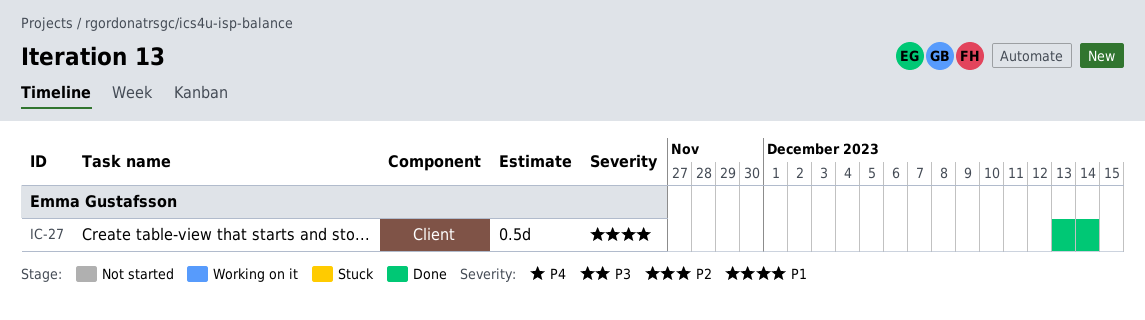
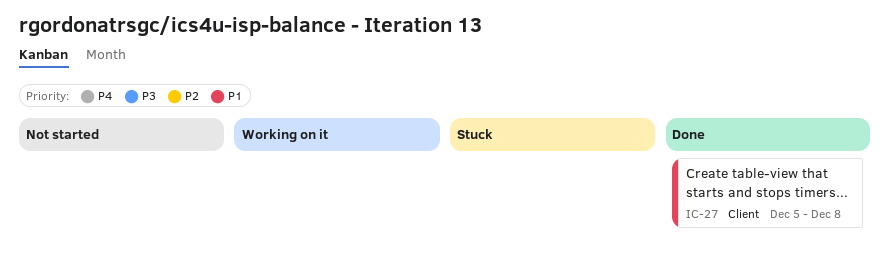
IC-27, start: Dec 13 -> Dec 5
IC-27, due: Dec 14 -> Dec 8

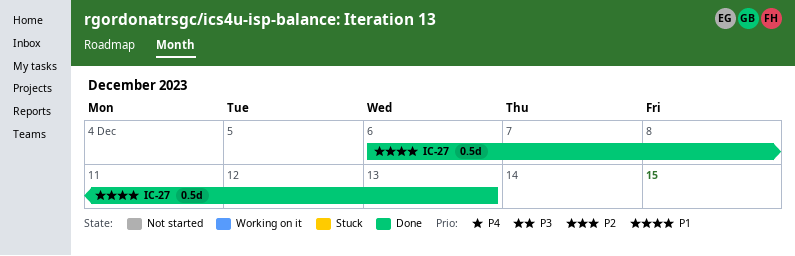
IC-27, start: Dec 5 -> Dec 6
IC-27, due: Dec 8 -> Dec 13

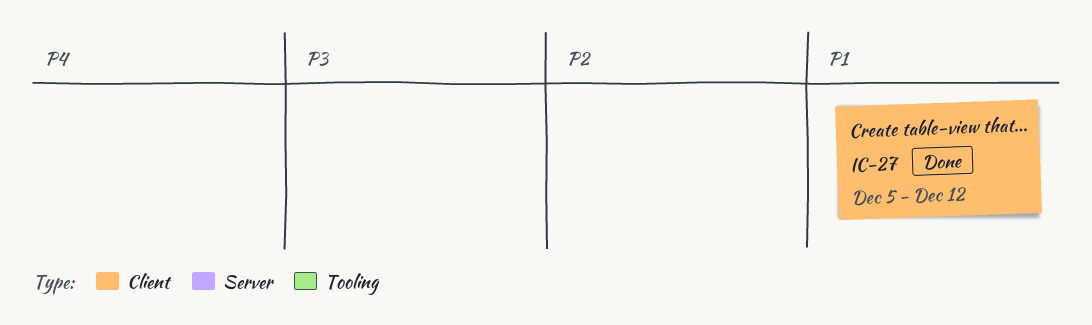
IC-27, start: Dec 6 -> Dec 5
IC-27, due: Dec 13 -> Dec 12

